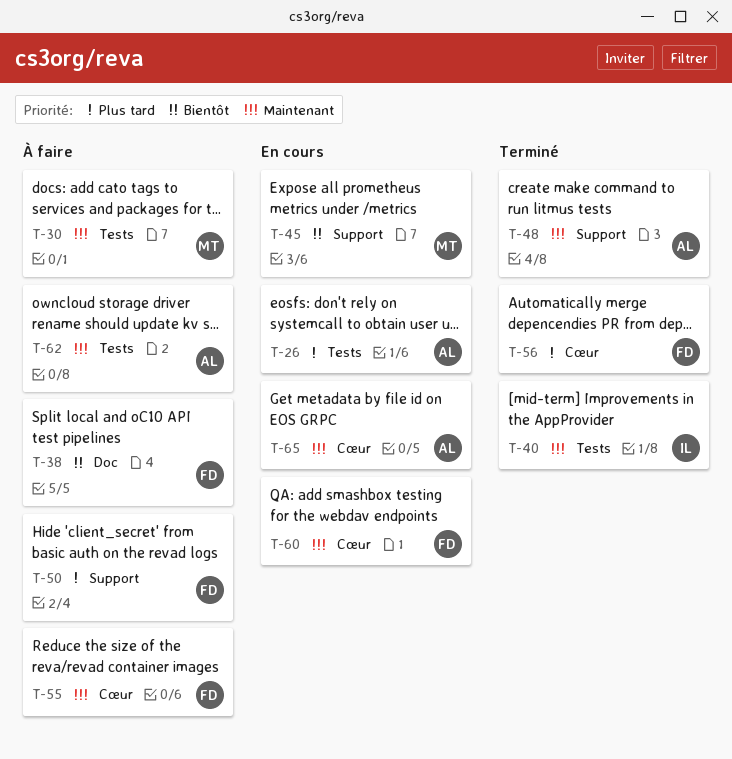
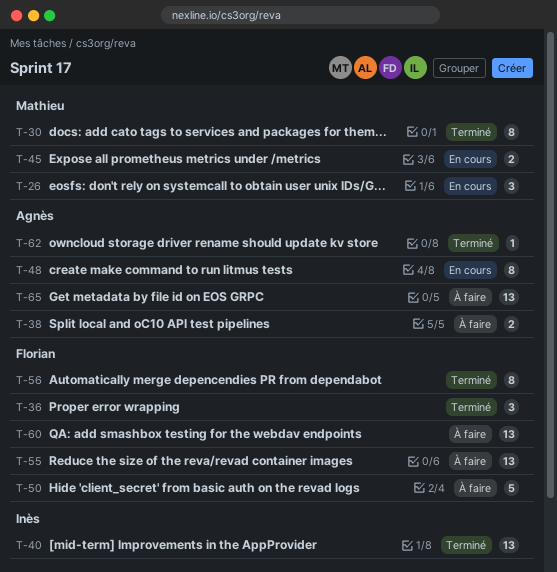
T-26, owner: Agnès -> Mathieu
T-30, status: À faire -> Terminé
T-36: none -> present
T-38, owner: Florian -> Agnès
T-48, status: Terminé -> En cours
T-60, status: En cours -> À faire
T-62, status: À faire -> Terminé
T-65, status: En cours -> À faire

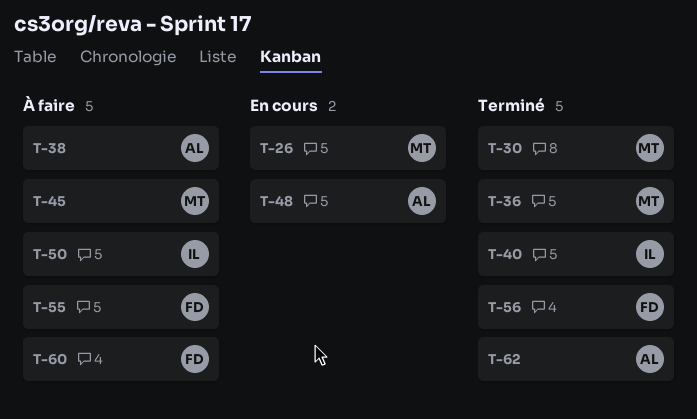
T-36, owner: Florian -> Mathieu
T-45, status: En cours -> À faire
T-50, owner: Florian -> Inès
T-65: present -> none

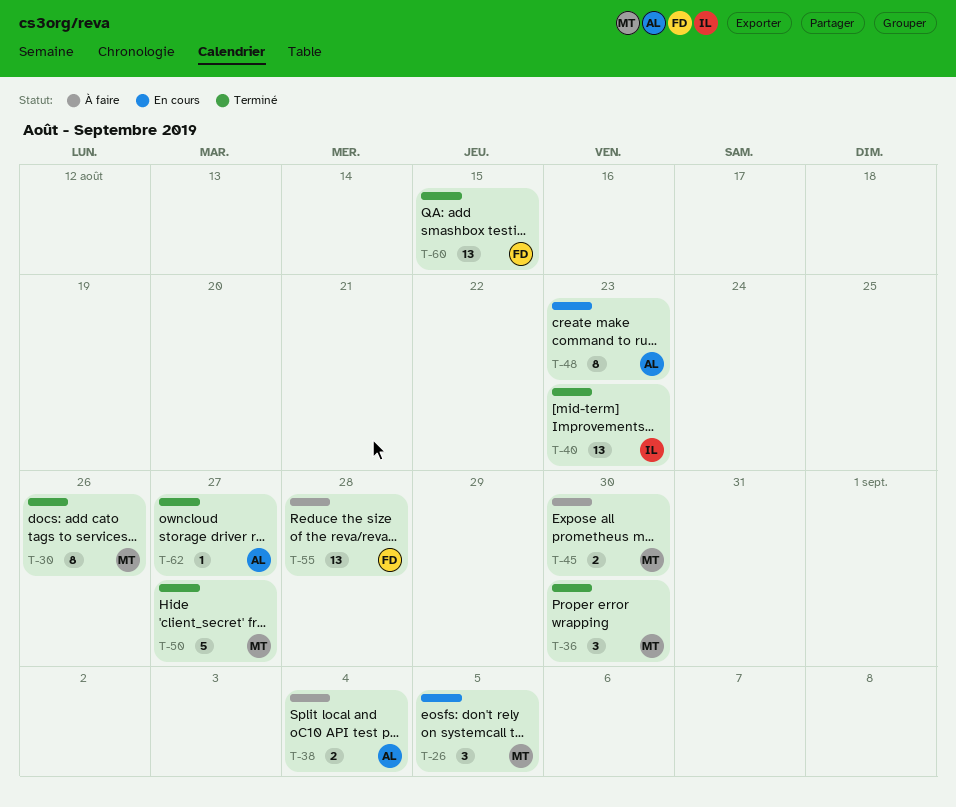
T-50, status: À faire -> Terminé
T-50, owner: IL -> MT
T-56: present -> none
T-60, status: À faire -> Terminé

